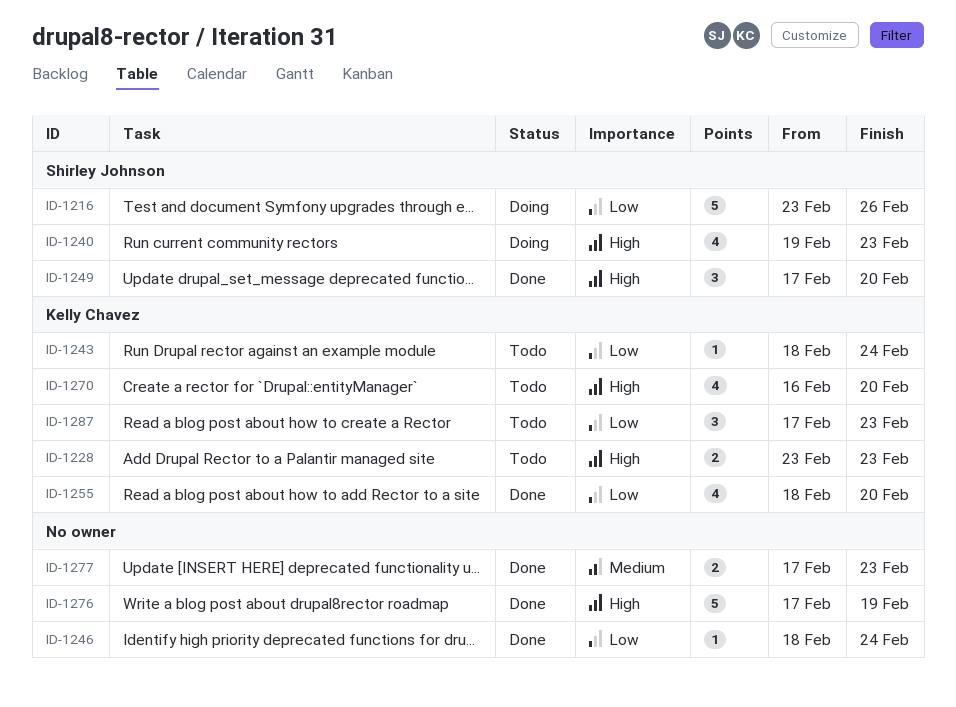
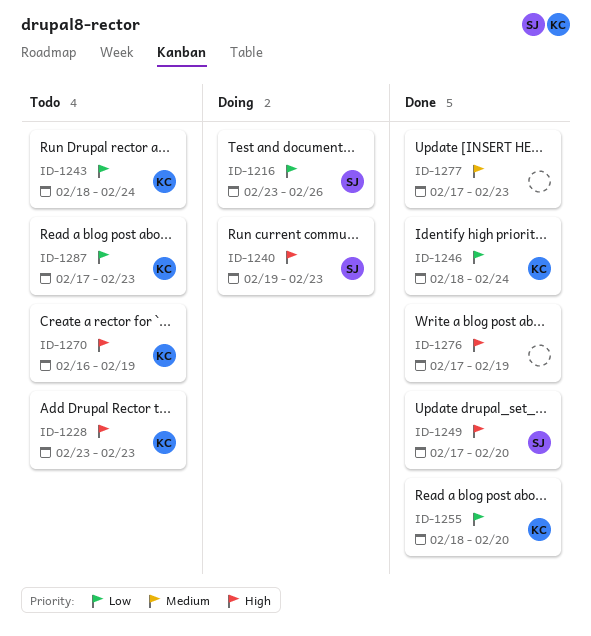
ID-1246, owner: none -> Kelly Chavez
ID-1270, due: Feb 20 -> Feb 19

